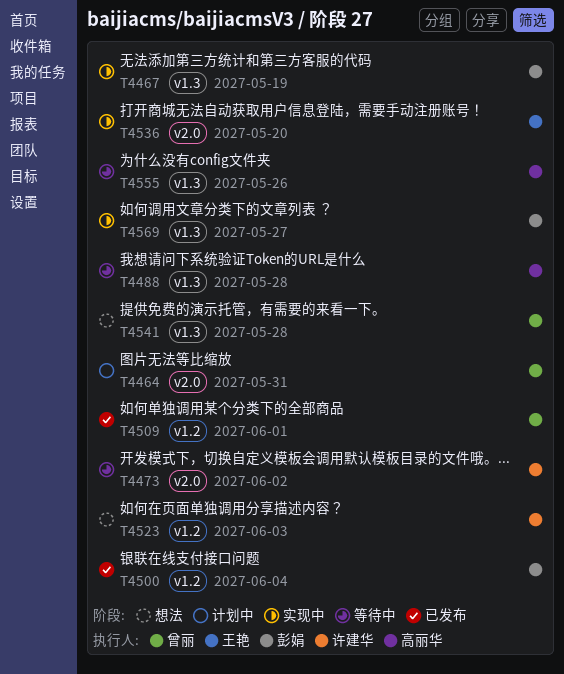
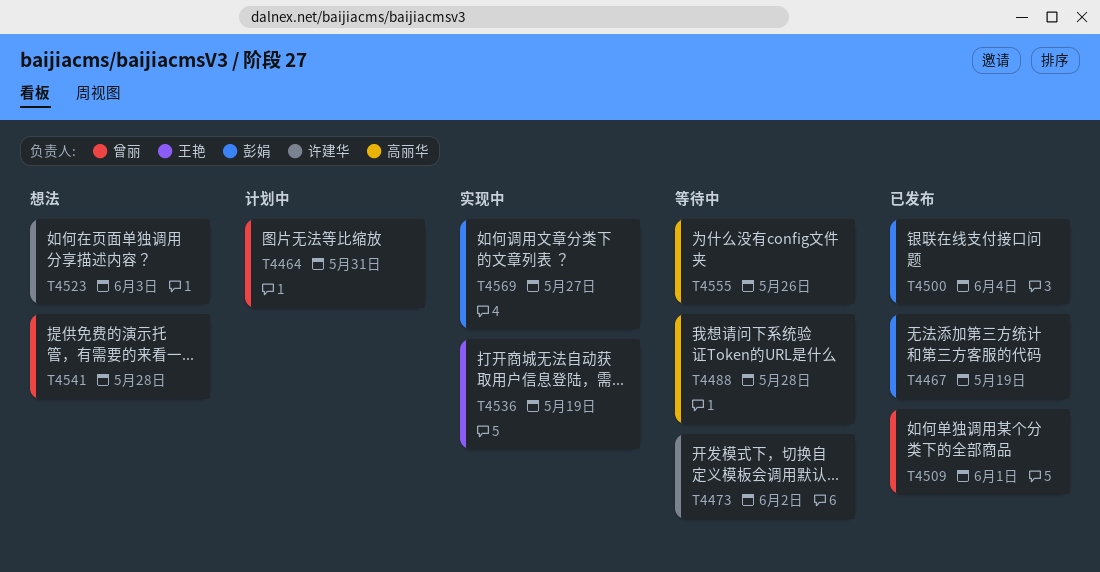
T4467, status: 实现中 -> 已发布
T4536, due: May 20 -> May 19

